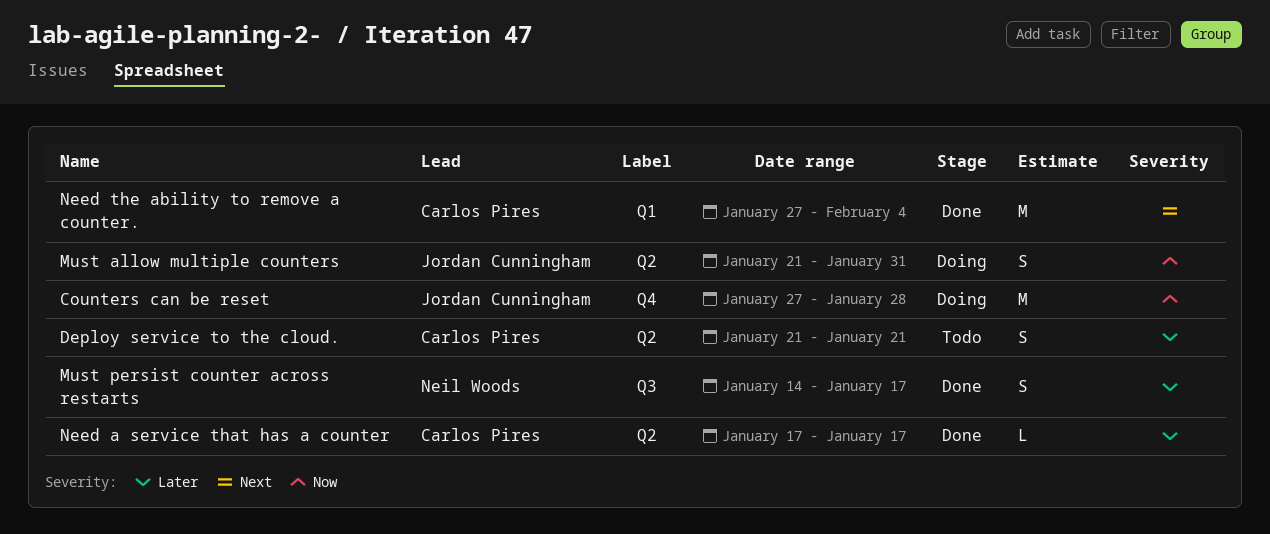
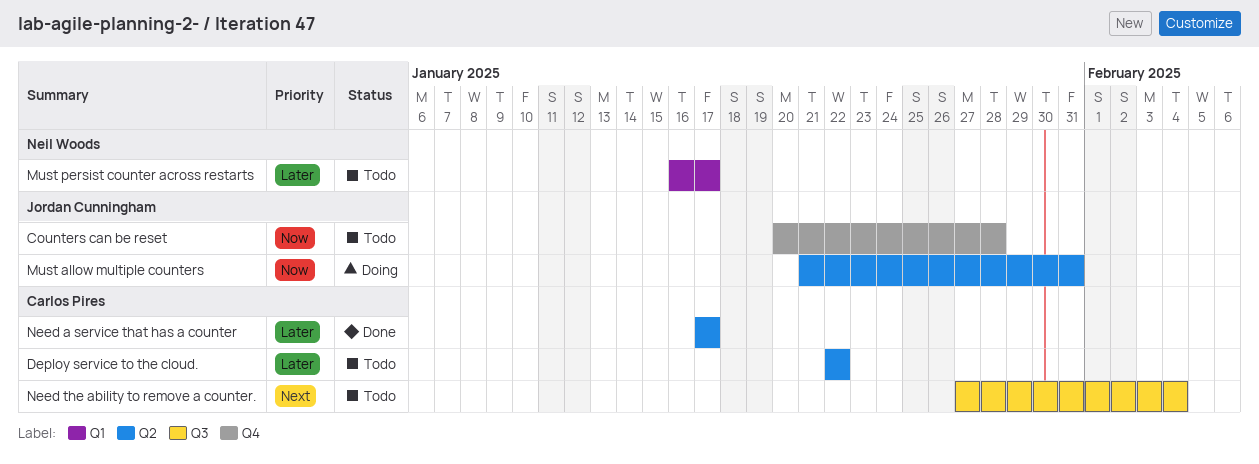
Counters can be reset, status: Doing -> Todo
Counters can be reset, start: Jan 27 -> Jan 20
Deploy service to the cloud., start: Jan 21 -> Jan 22
Deploy service to the cloud., due: Jan 21 -> Jan 22
Must persist counter across restarts, status: Done -> Todo
Must persist counter across restarts, label: Q3 -> Q1
Must persist counter across restarts, start: Jan 14 -> Jan 16
Need the ability to remove a counter., status: Done -> Todo
Need the ability to remove a counter., label: Q1 -> Q3

